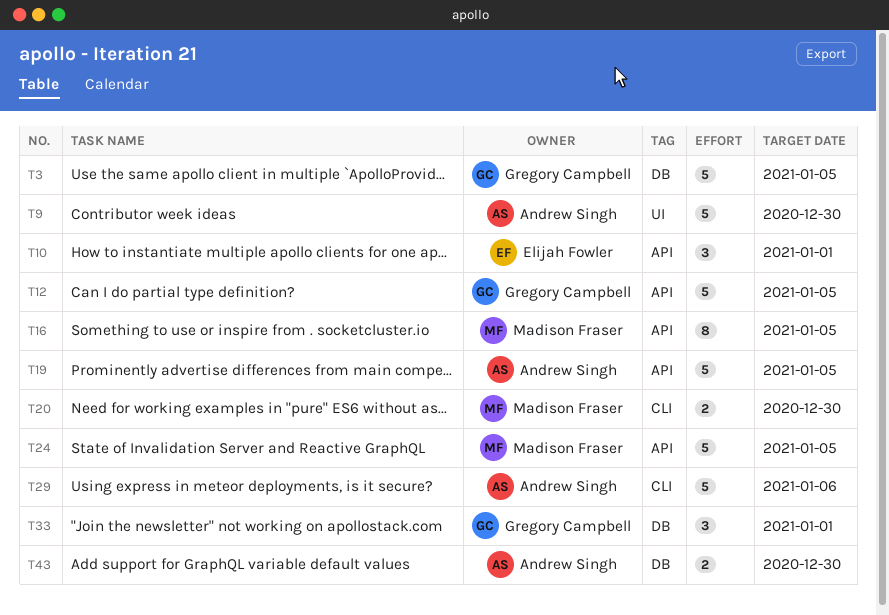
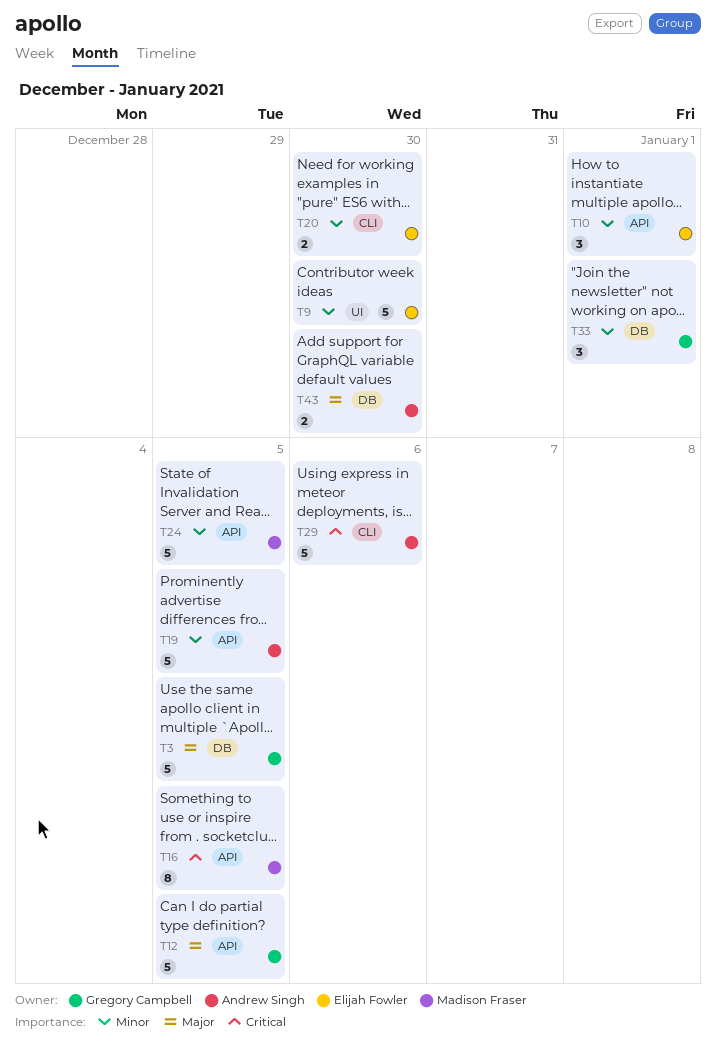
T9, owner: Andrew Singh -> Elijah Fowler
T20, owner: Madison Fraser -> Elijah Fowler

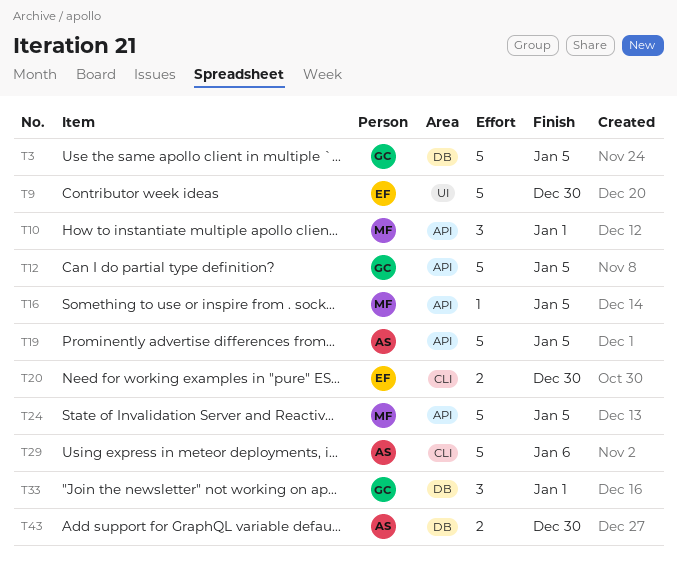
T10, owner: Elijah Fowler -> Madison Fraser
T16, estimate: 8 -> 1

